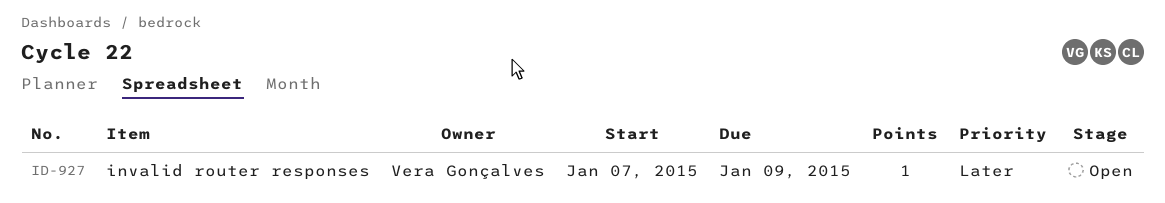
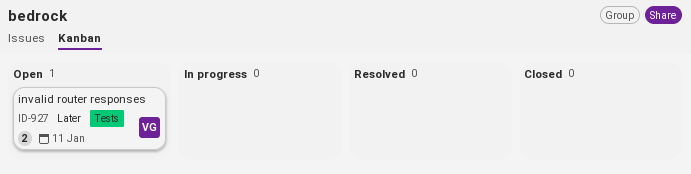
ID-927, estimate: 1 -> 2
ID-927, due: Jan 9 -> Jan 11

